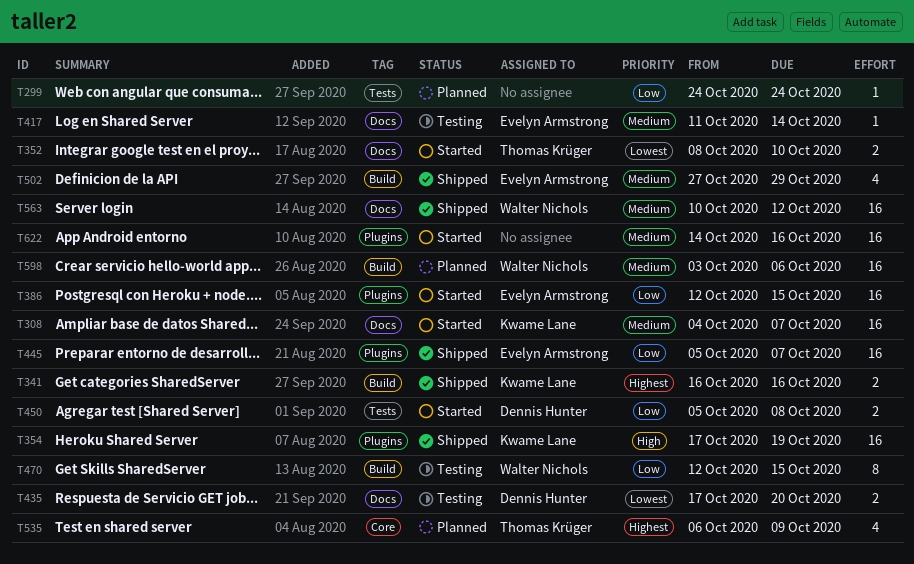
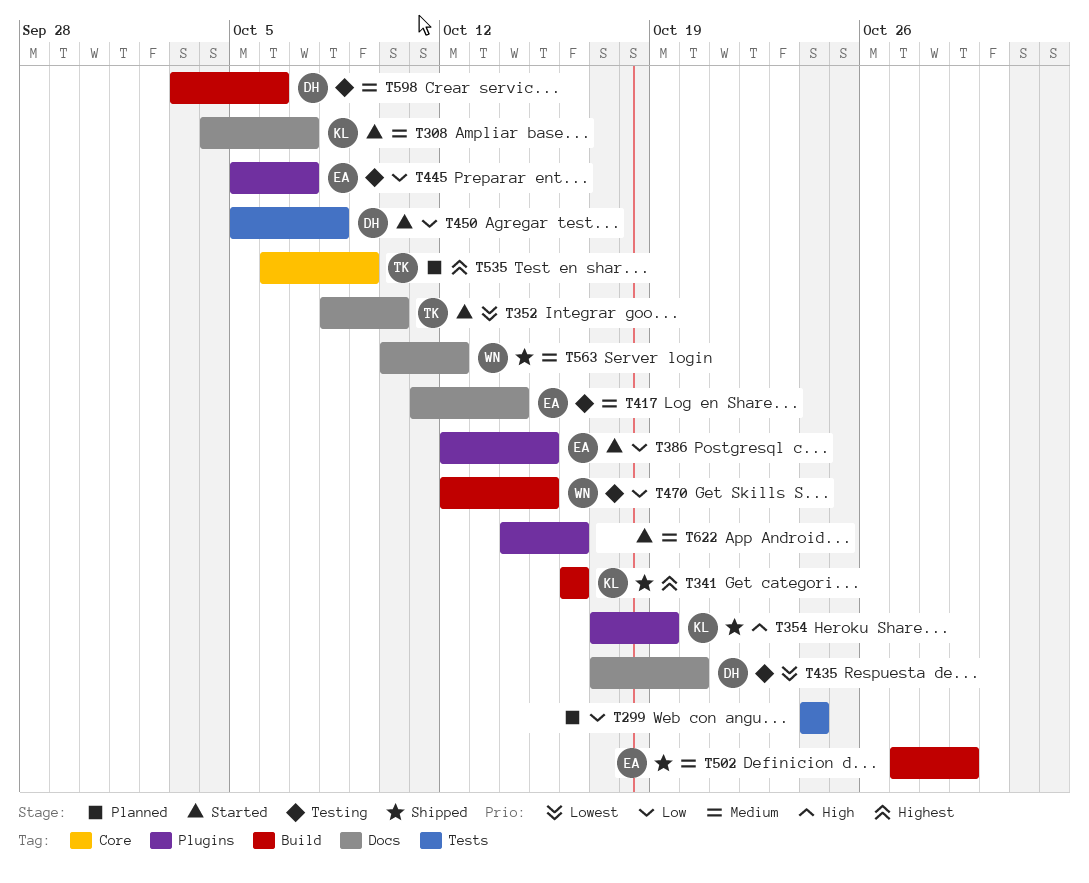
T445, status: Shipped -> Testing
T598, status: Planned -> Testing
T598, owner: Walter Nichols -> Dennis Hunter

